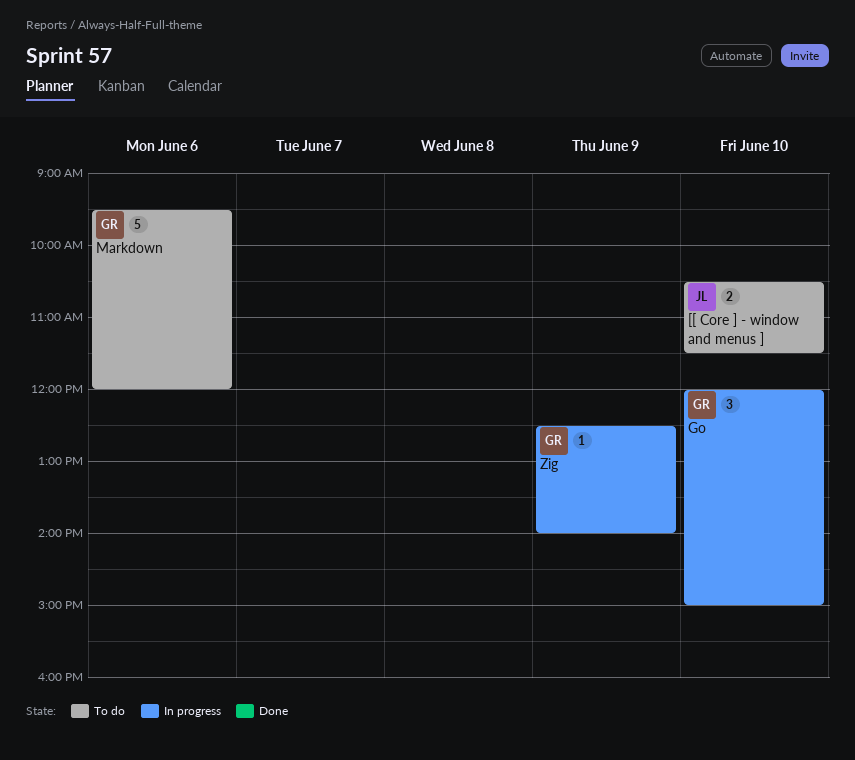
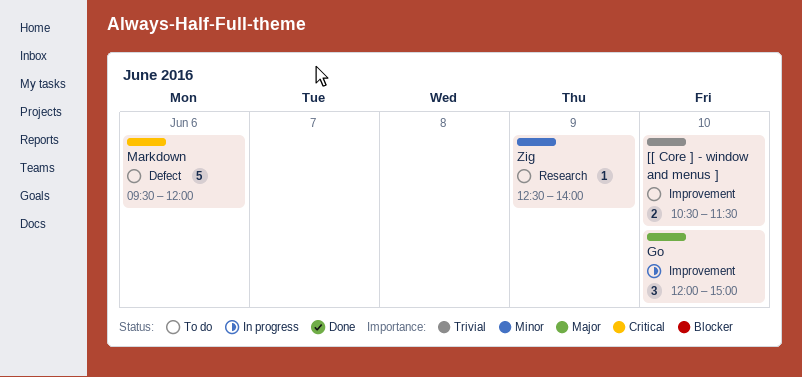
Zig, status: In progress -> To do

